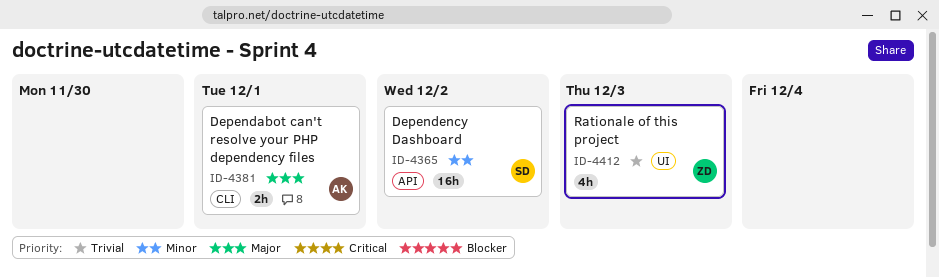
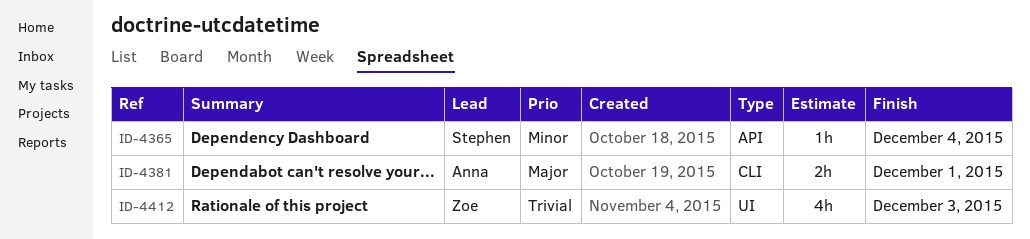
ID-4365, estimate: 16h -> 1h
ID-4365, due: Dec 2 -> Dec 4

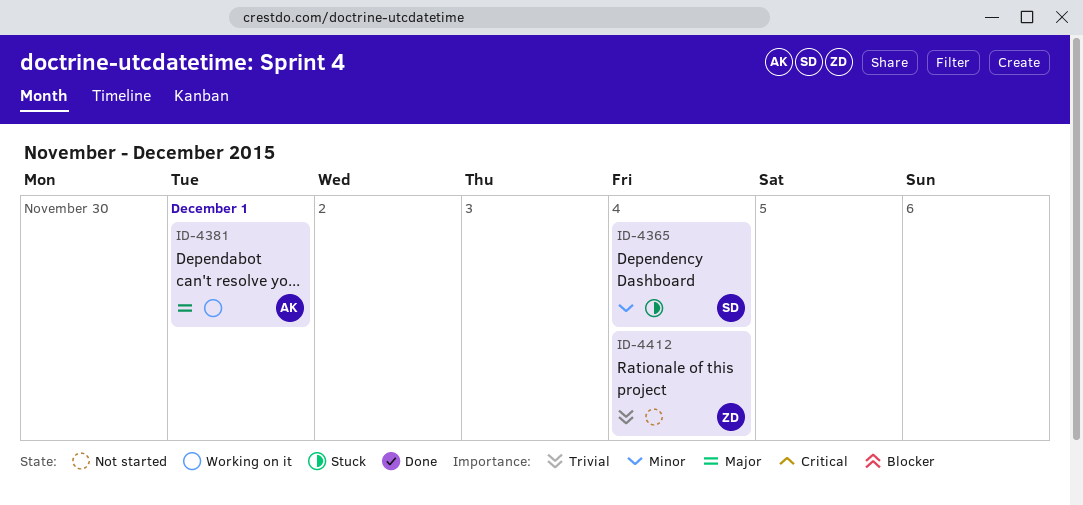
ID-4412, due: Dec 3 -> Dec 4

